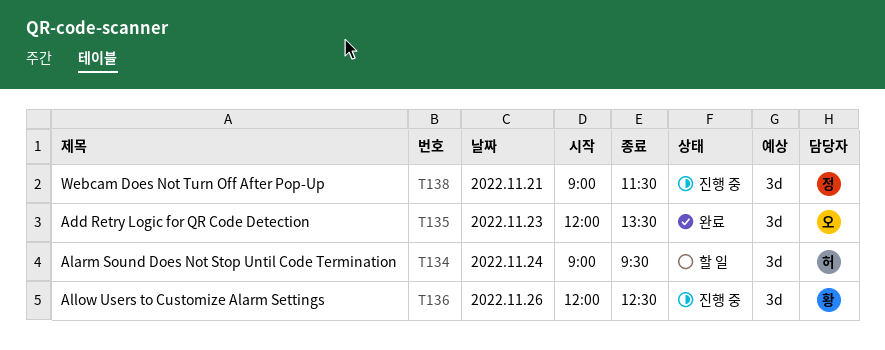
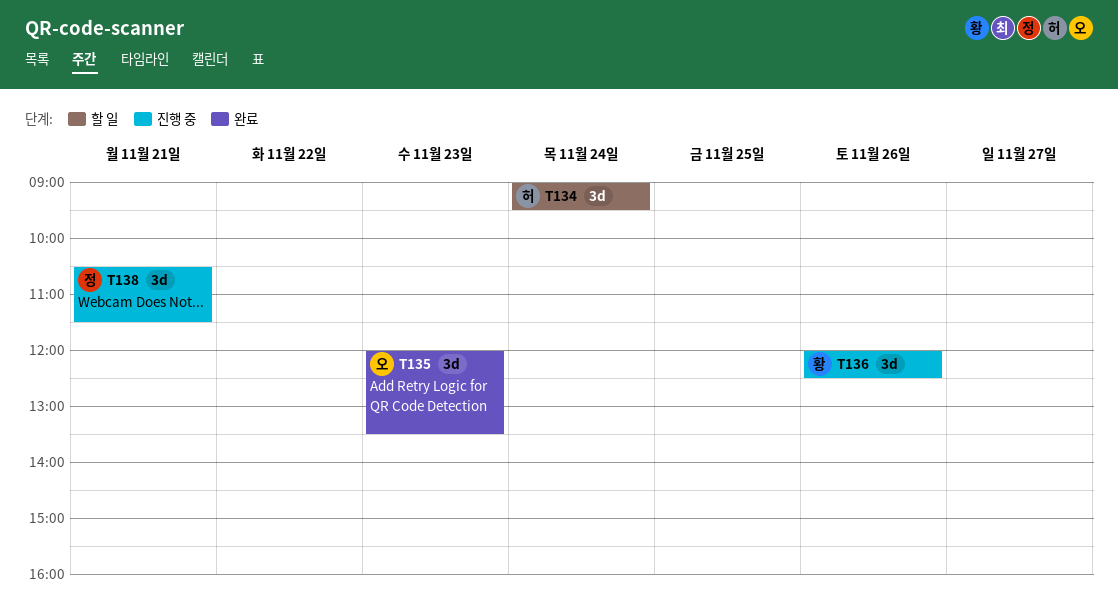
T138, begins: 09:00 -> 10:30

